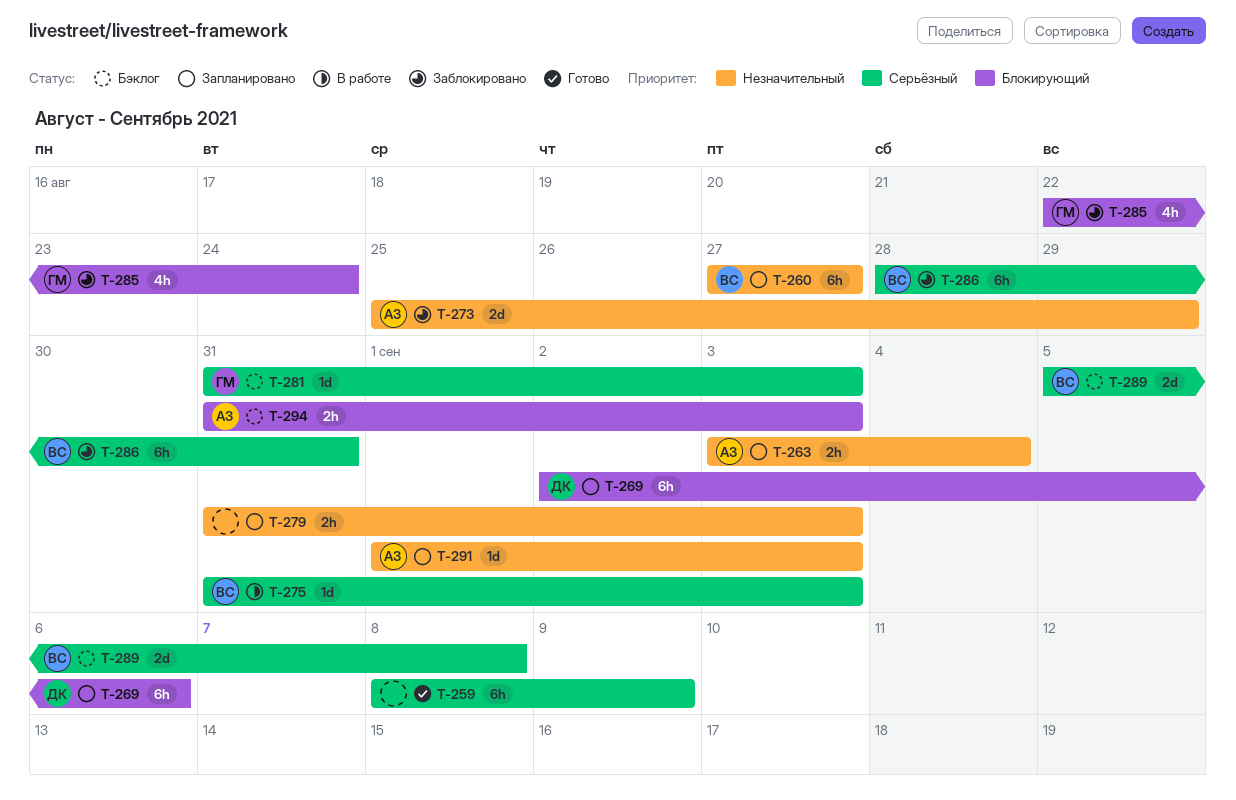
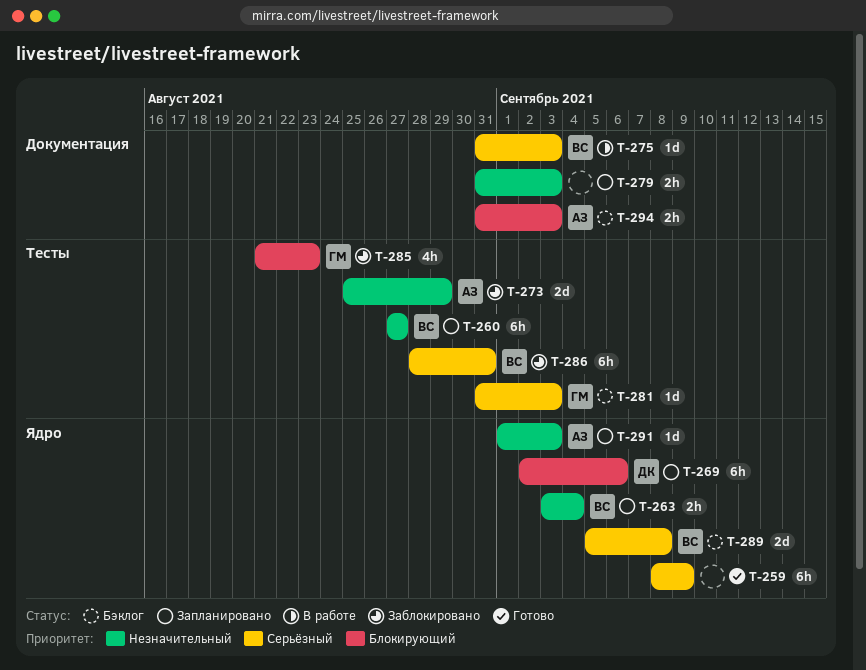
T-263, owner: АЗ -> ВС
T-285, start: Aug 22 -> Aug 21
T-285, due: Aug 24 -> Aug 23

